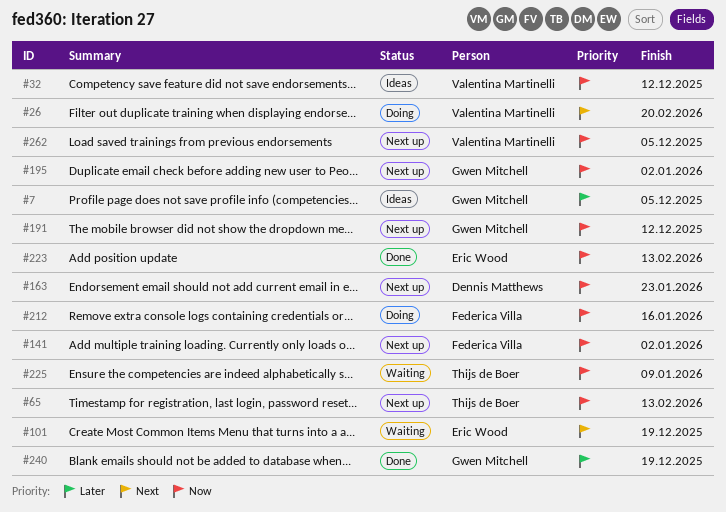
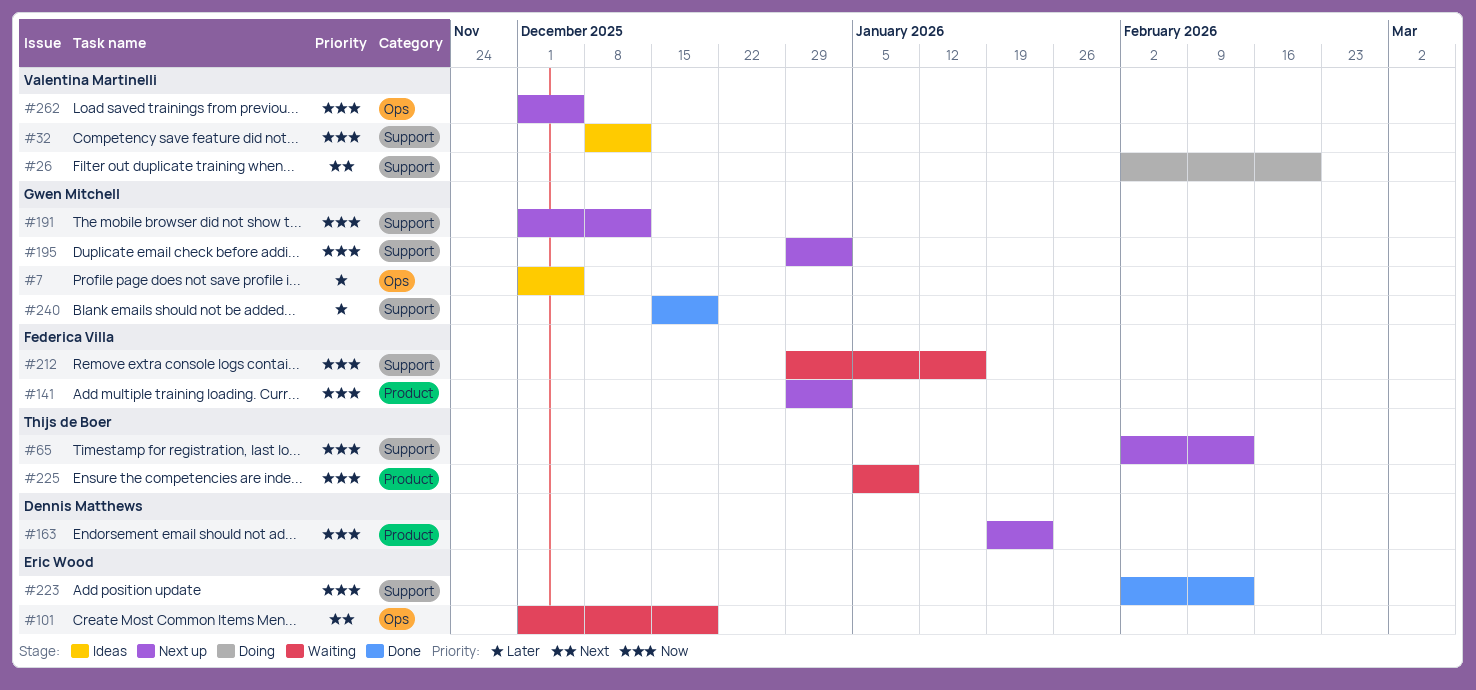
#212, status: Doing -> Waiting

